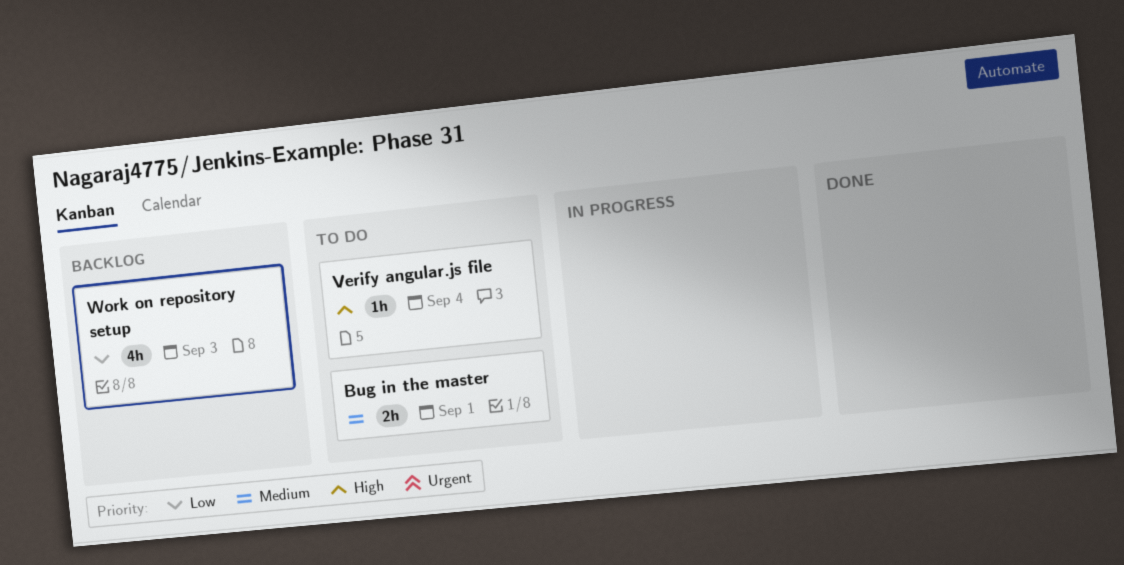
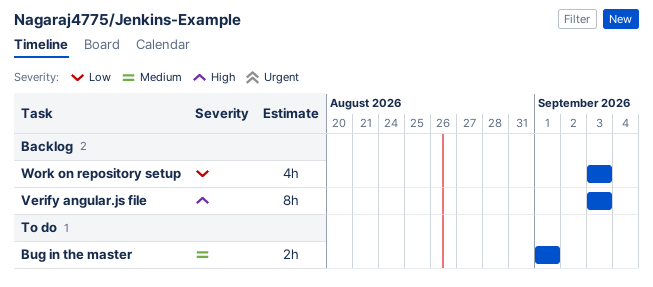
Verify angular.js file, status: To do -> Backlog
Verify angular.js file, estimate: 1h -> 8h
Verify angular.js file, due: Sep 4 -> Sep 3

